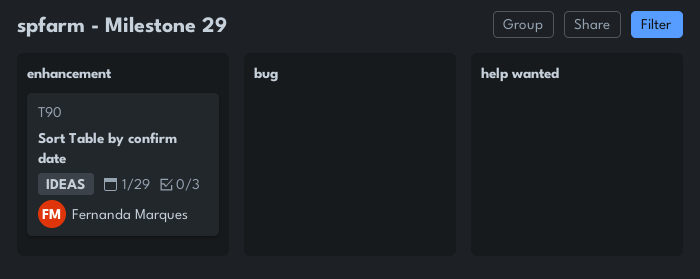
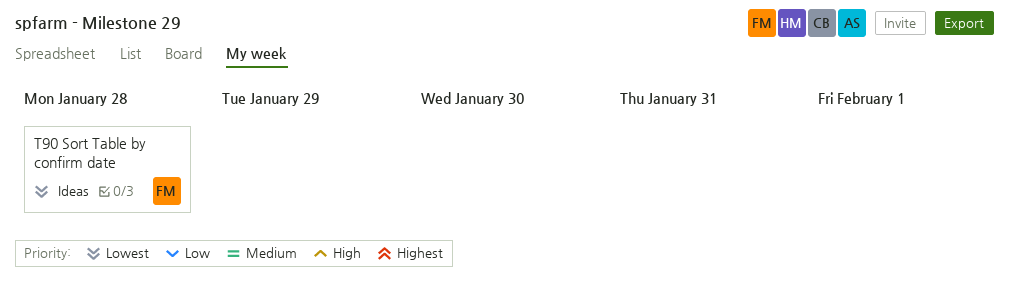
T90, due: Jan 29 -> Jan 28

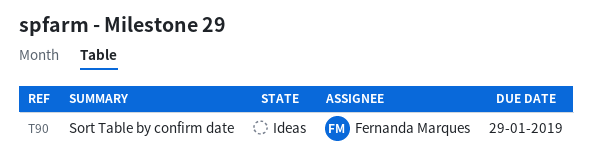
T90, due: Jan 28 -> Jan 29

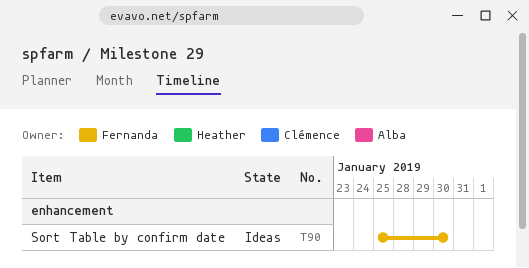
T90, due: Jan 29 -> Jan 30

